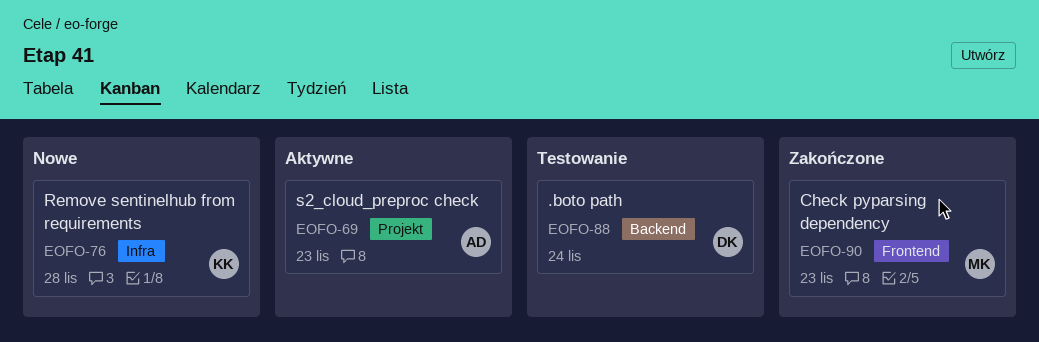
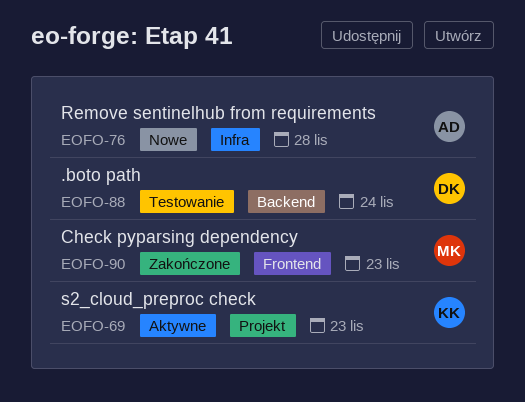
EOFO-69, owner: AD -> KK
EOFO-76, owner: KK -> AD

